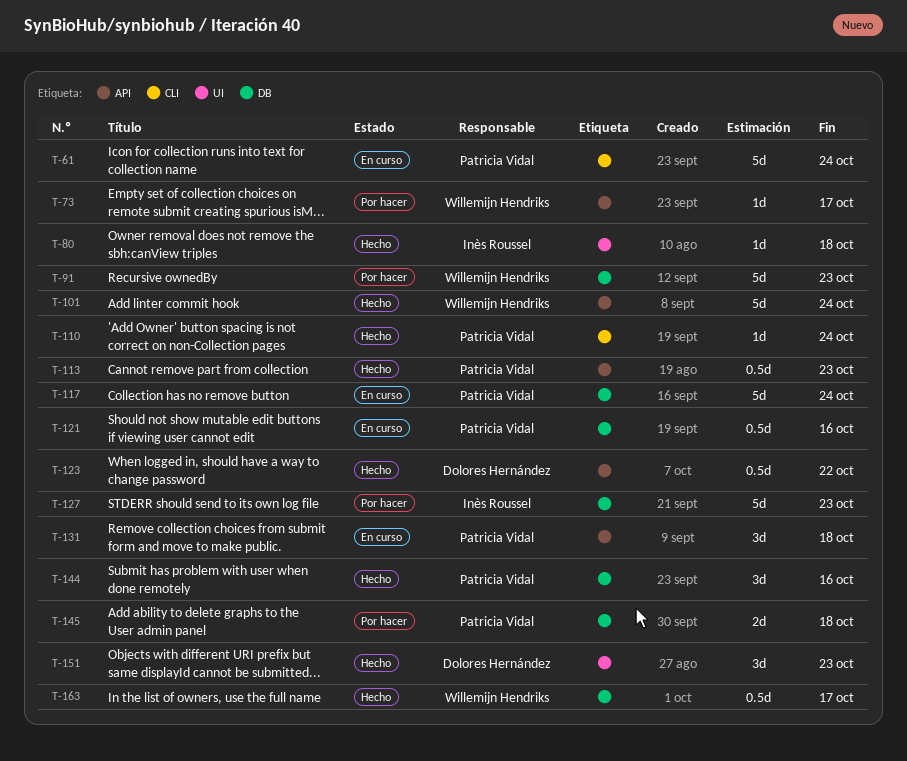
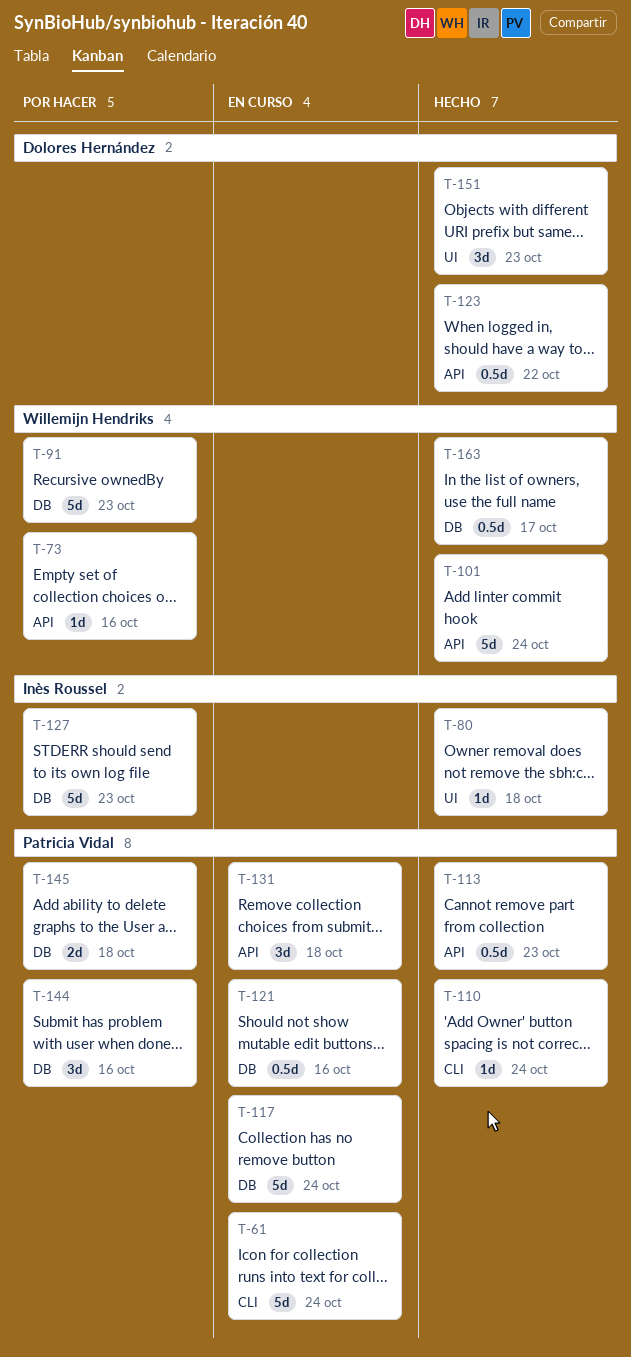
T-73, due: Oct 17 -> Oct 16
T-144, status: Hecho -> Por hacer

